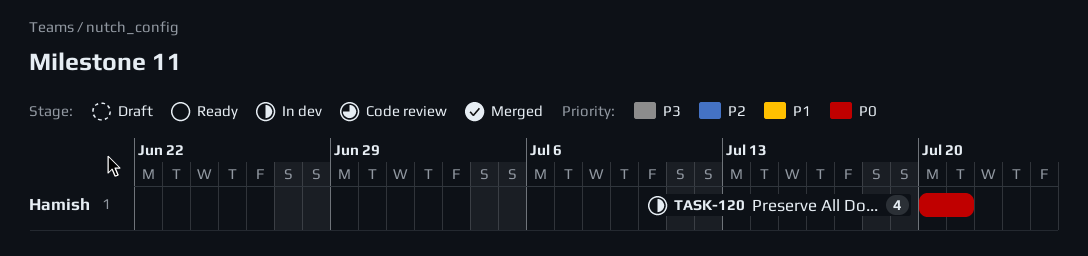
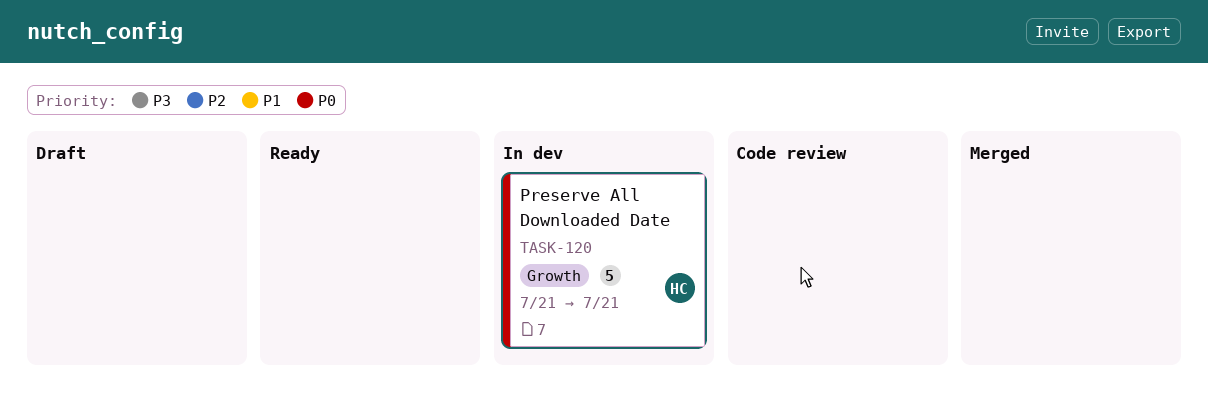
TASK-120, estimate: 4 -> 5
TASK-120, start: Jul 20 -> Jul 21

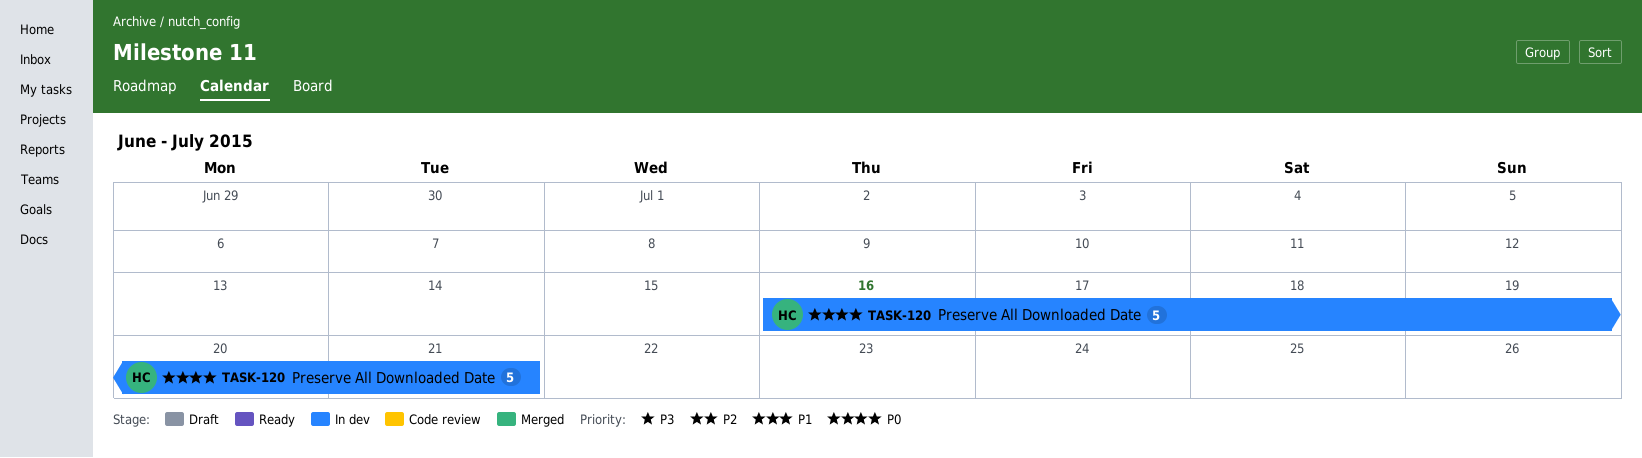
TASK-120, start: Jul 21 -> Jul 16

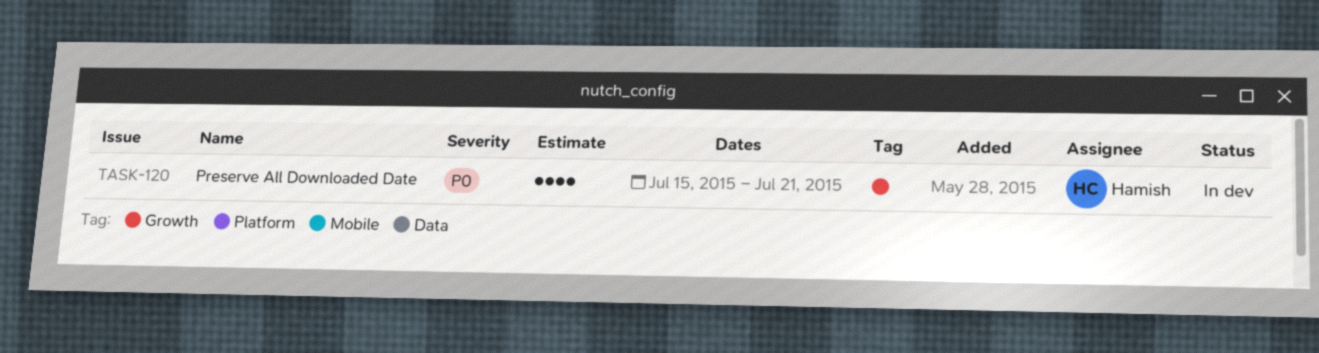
TASK-120, estimate: 5 -> 4
TASK-120, start: Jul 16 -> Jul 15

